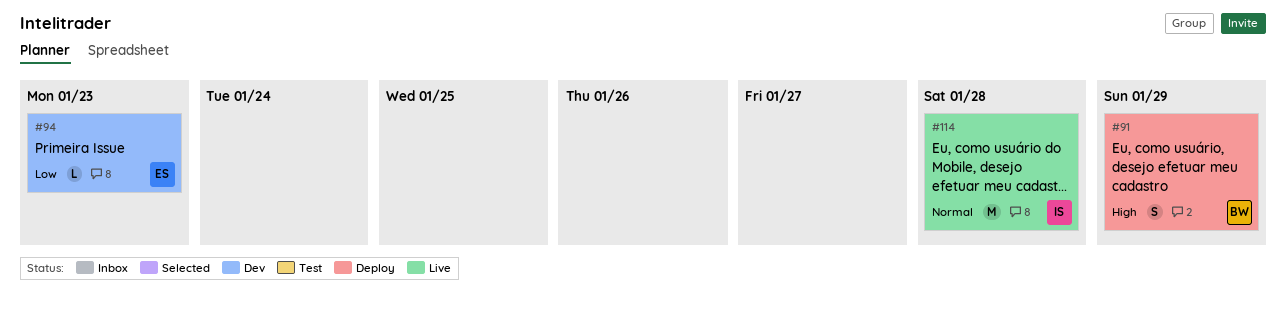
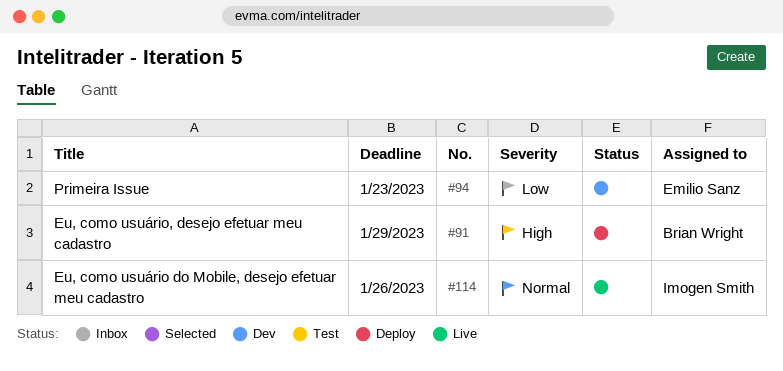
#114, due: Jan 28 -> Jan 26

